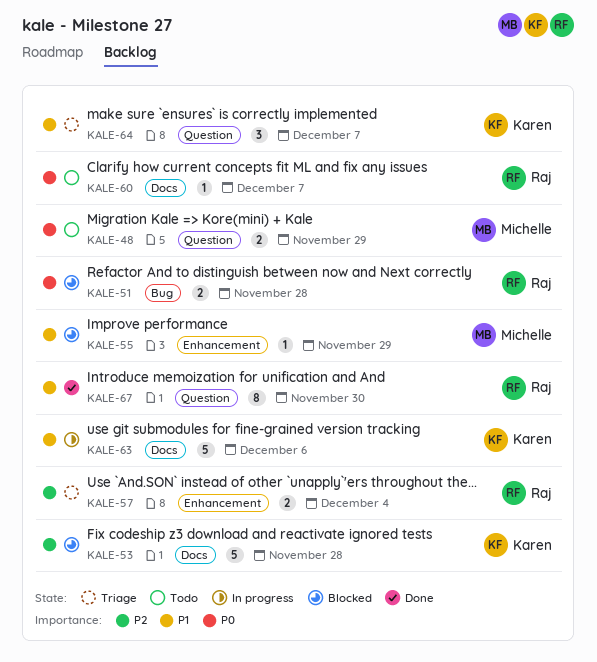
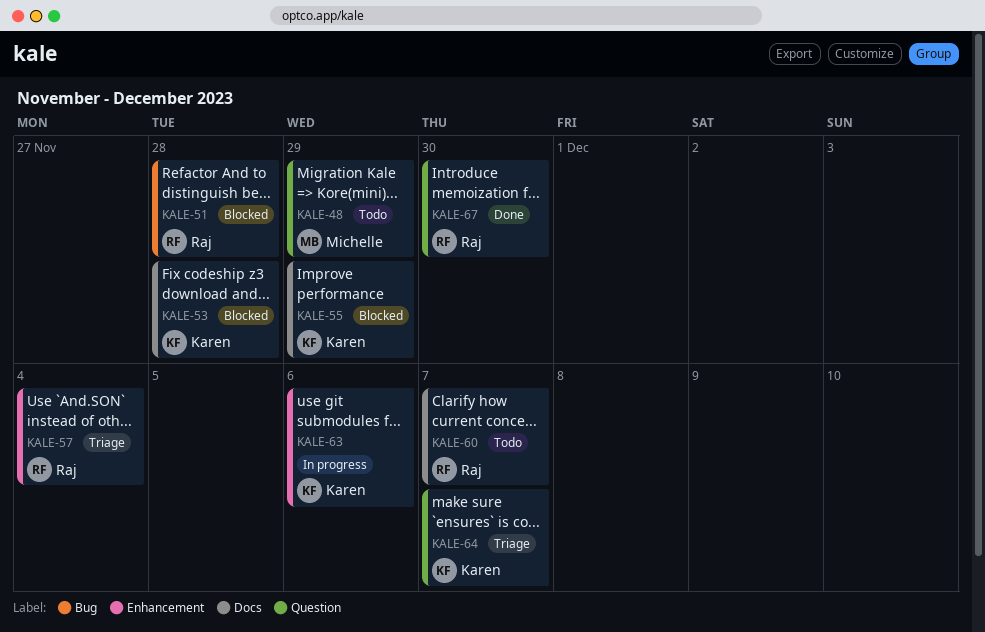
KALE-55, owner: Michelle -> Karen
KALE-55, label: Enhancement -> Docs
KALE-63, label: Docs -> Enhancement

